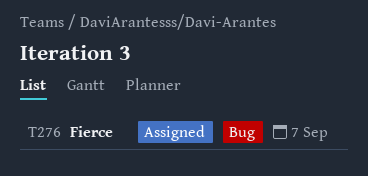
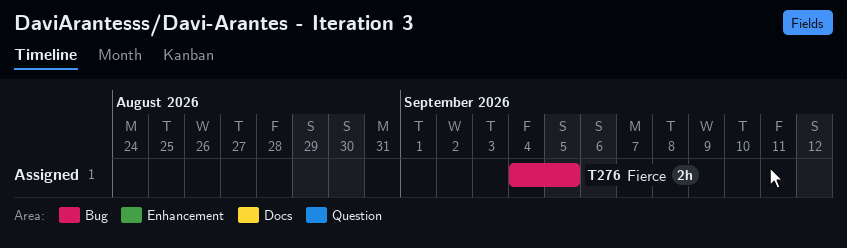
T276, due: Sep 7 -> Sep 5

